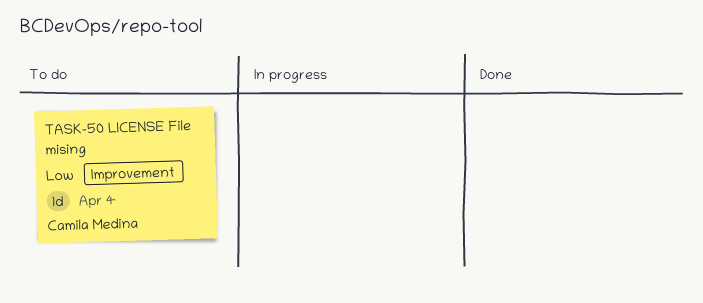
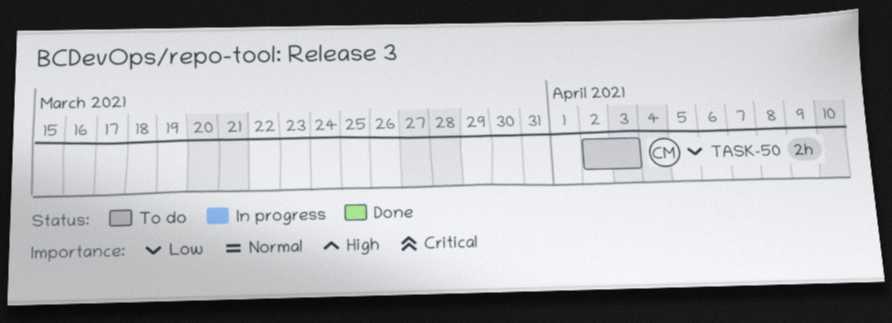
TASK-50, estimate: 1d -> 2h
TASK-50, due: Apr 4 -> Apr 3

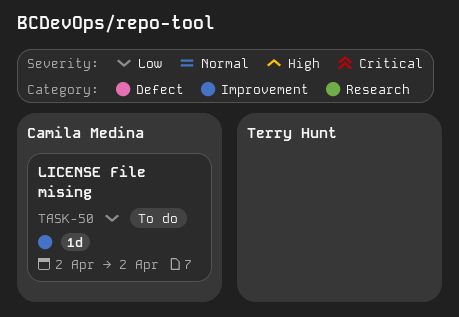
TASK-50, estimate: 2h -> 1d
TASK-50, due: Apr 3 -> Apr 2

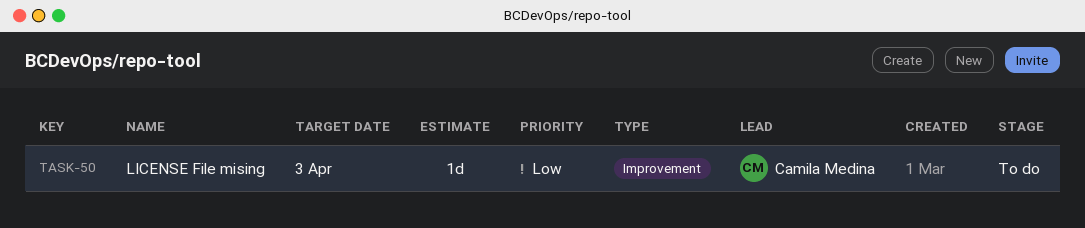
TASK-50, due: Apr 2 -> Apr 3

